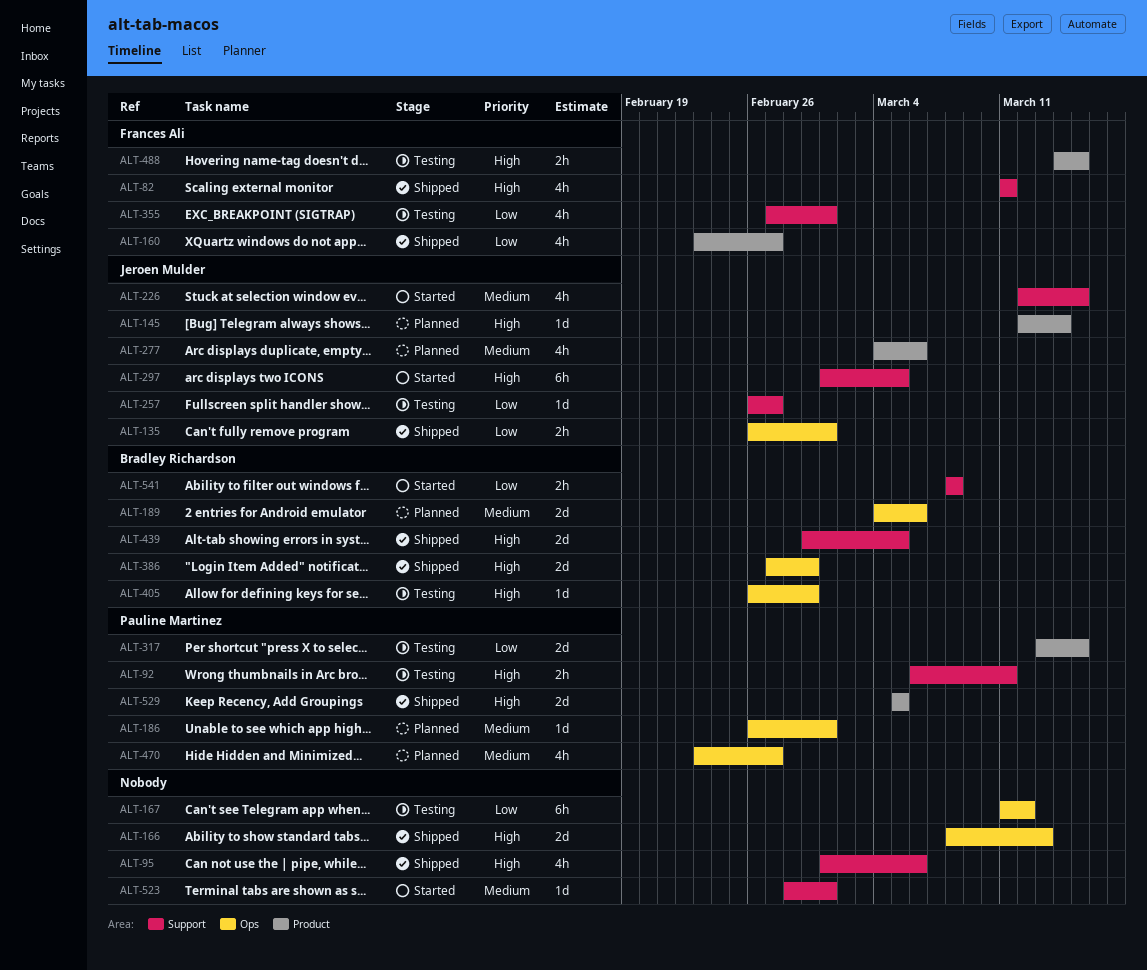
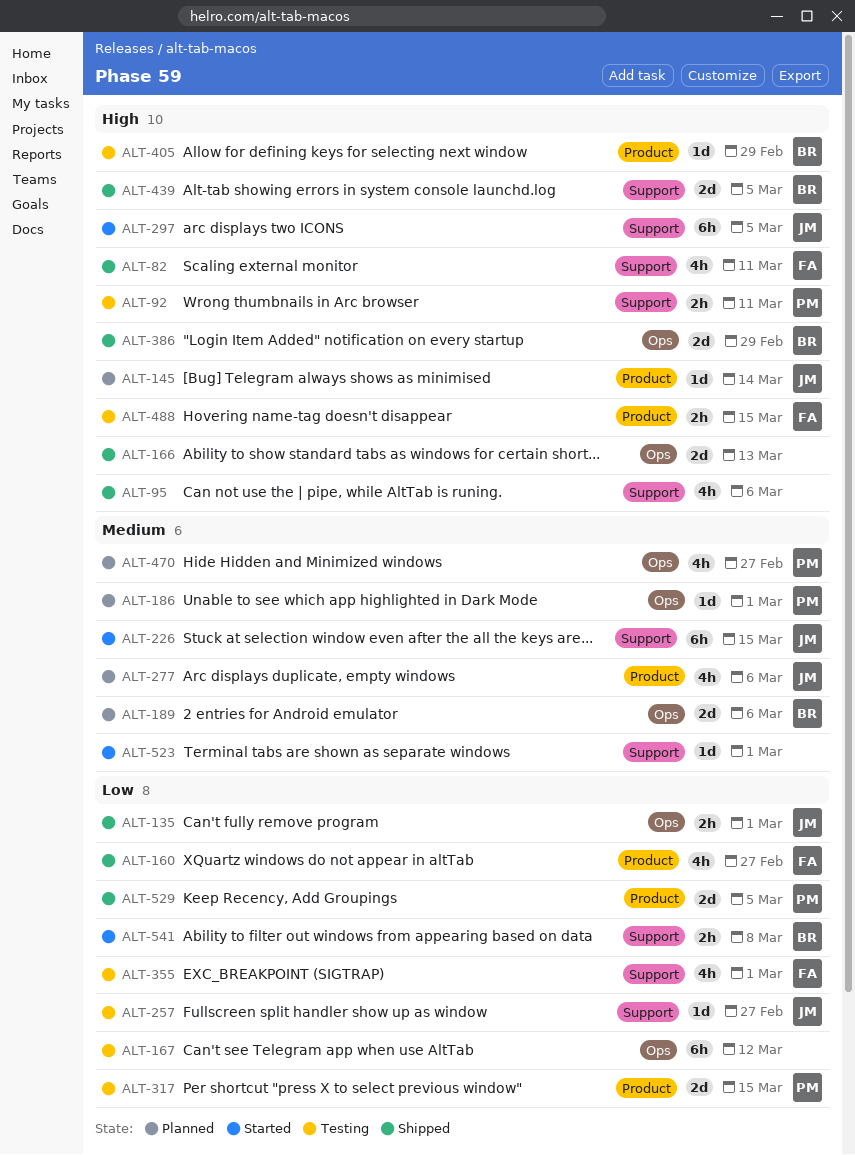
ALT-226, estimate: 4h -> 6h
ALT-405, label: Ops -> Product
ALT-529, priority: High -> Low

